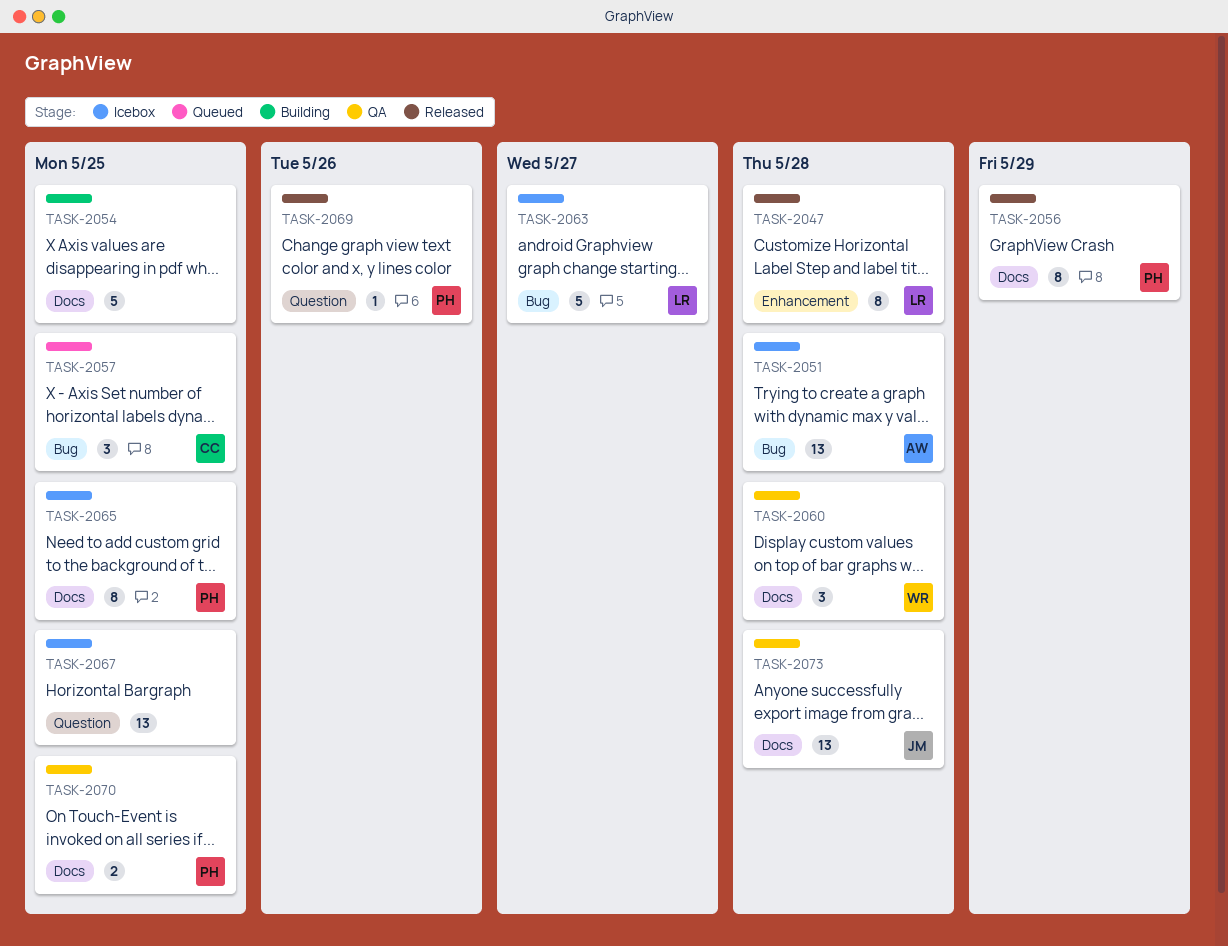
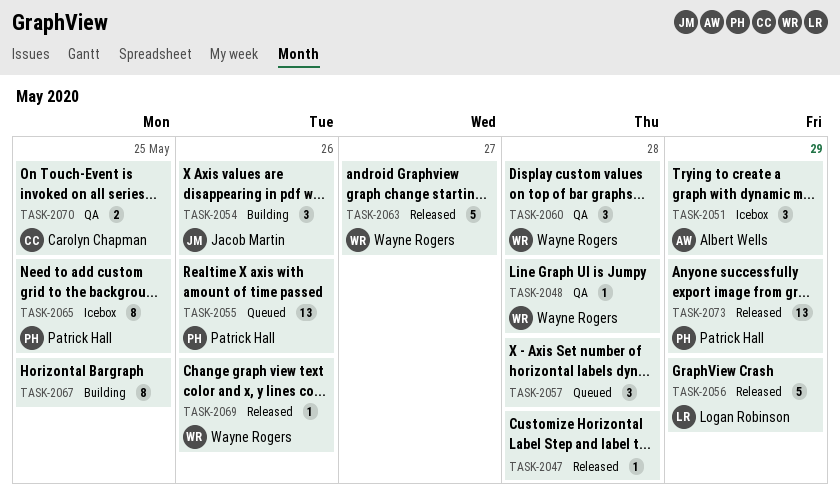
TASK-2047, owner: Logan Robinson -> none
TASK-2047, estimate: 8 -> 1
TASK-2048: none -> present
TASK-2051, estimate: 13 -> 3
TASK-2051, due: May 28 -> May 29
TASK-2054, owner: none -> Jacob Martin
TASK-2054, estimate: 5 -> 3
TASK-2054, due: May 25 -> May 26
TASK-2055: none -> present
TASK-2056, owner: Patrick Hall -> Logan Robinson
TASK-2056, estimate: 8 -> 5
TASK-2057, owner: Carolyn Chapman -> none
TASK-2057, due: May 25 -> May 28
TASK-2063, status: Icebox -> Released
TASK-2063, owner: Logan Robinson -> Wayne Rogers
TASK-2067, status: Icebox -> Building
TASK-2067, estimate: 13 -> 8
TASK-2069, owner: Patrick Hall -> Wayne Rogers
TASK-2070, owner: Patrick Hall -> Carolyn Chapman
TASK-2073, status: QA -> Released
TASK-2073, owner: Jacob Martin -> Patrick Hall
TASK-2073, due: May 28 -> May 29

